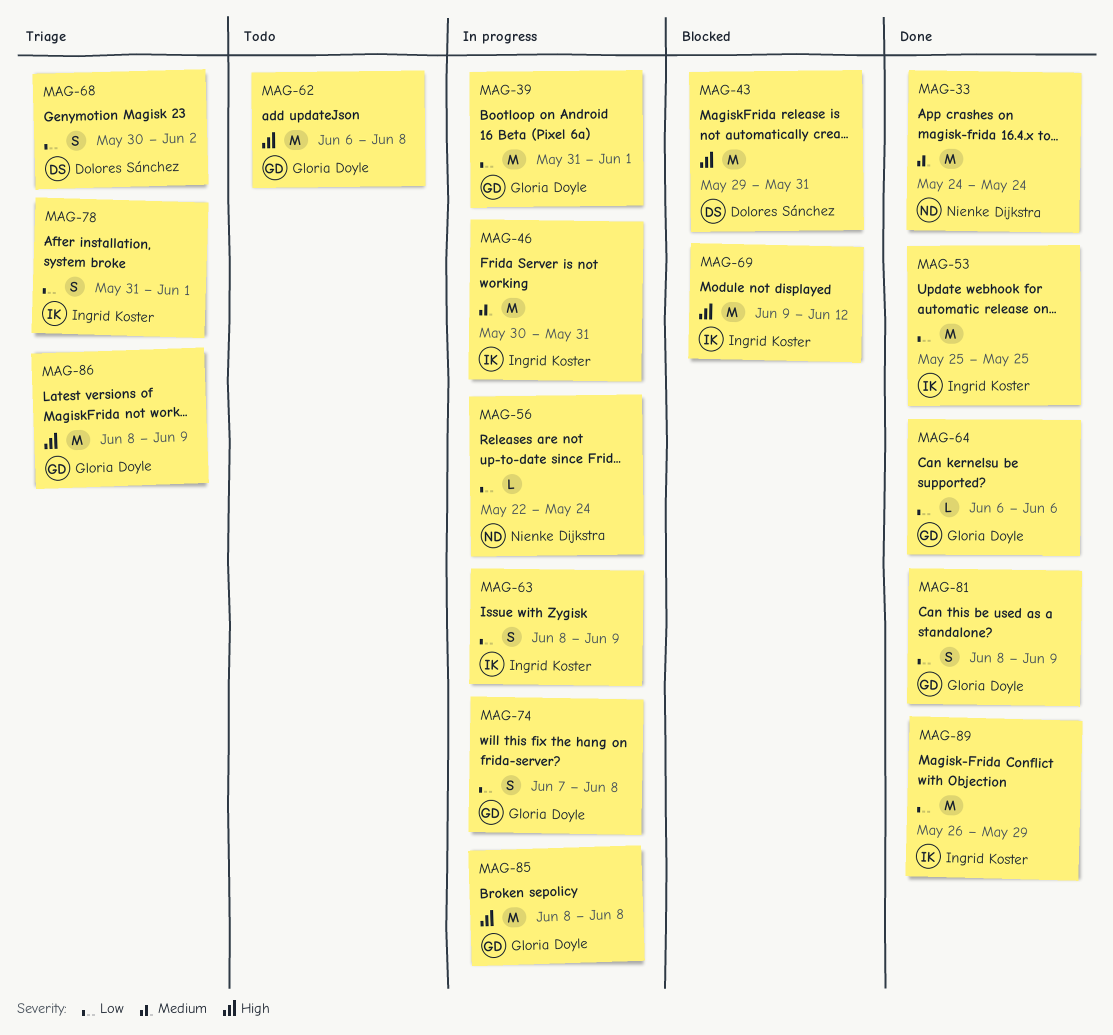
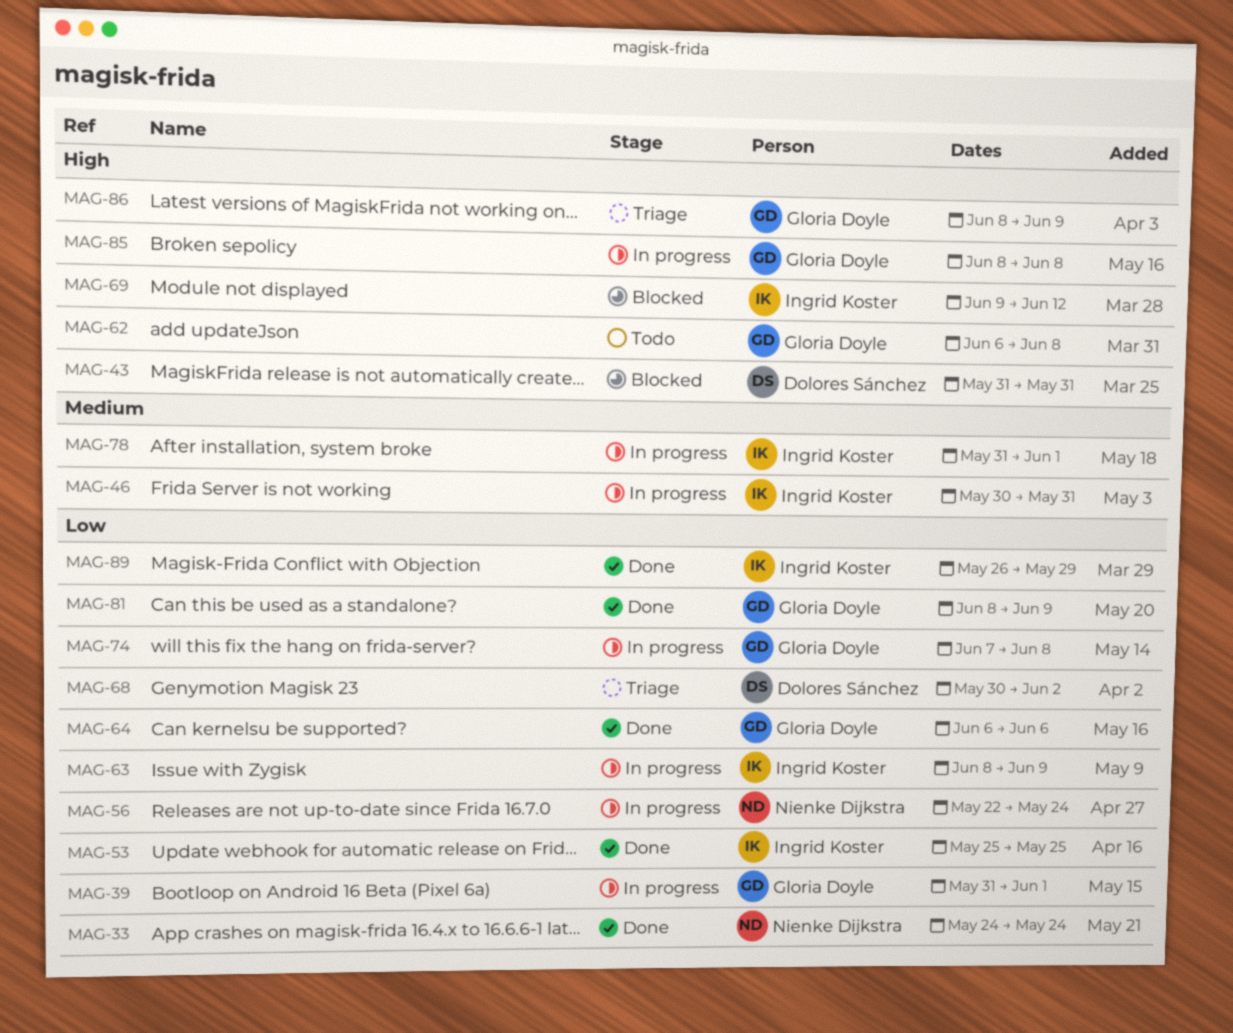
MAG-33, priority: Medium -> Low
MAG-43, start: May 29 -> May 31
MAG-78, status: Triage -> In progress
MAG-78, priority: Low -> Medium

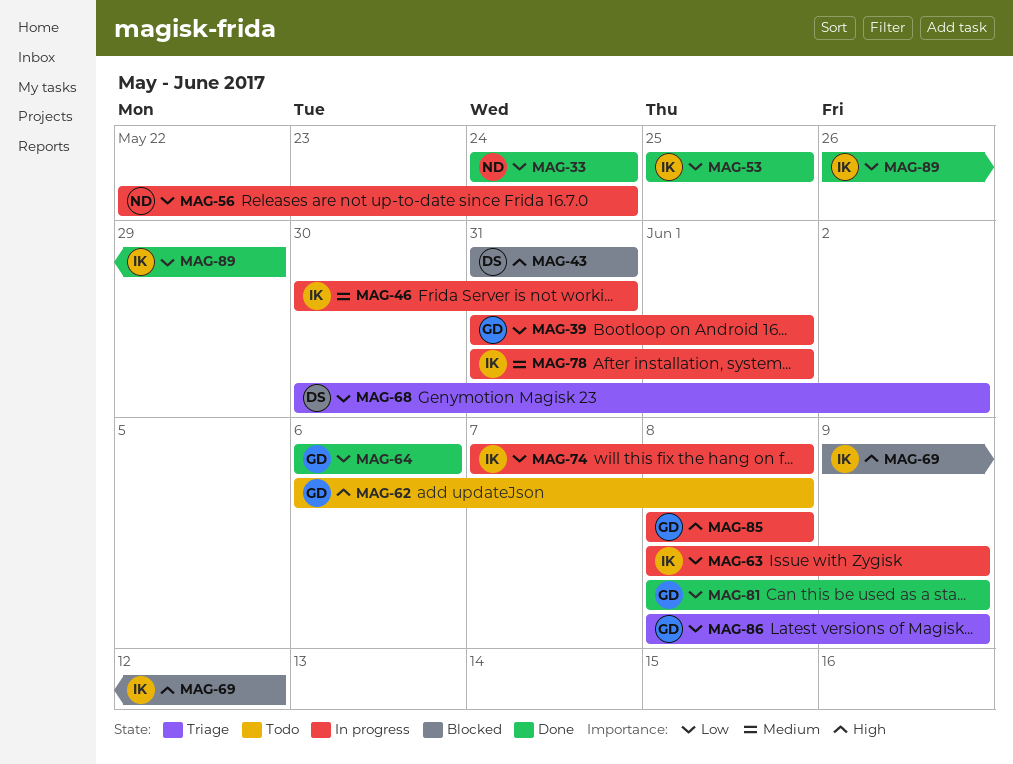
MAG-74, owner: Gloria Doyle -> Ingrid Koster
MAG-86, priority: High -> Low

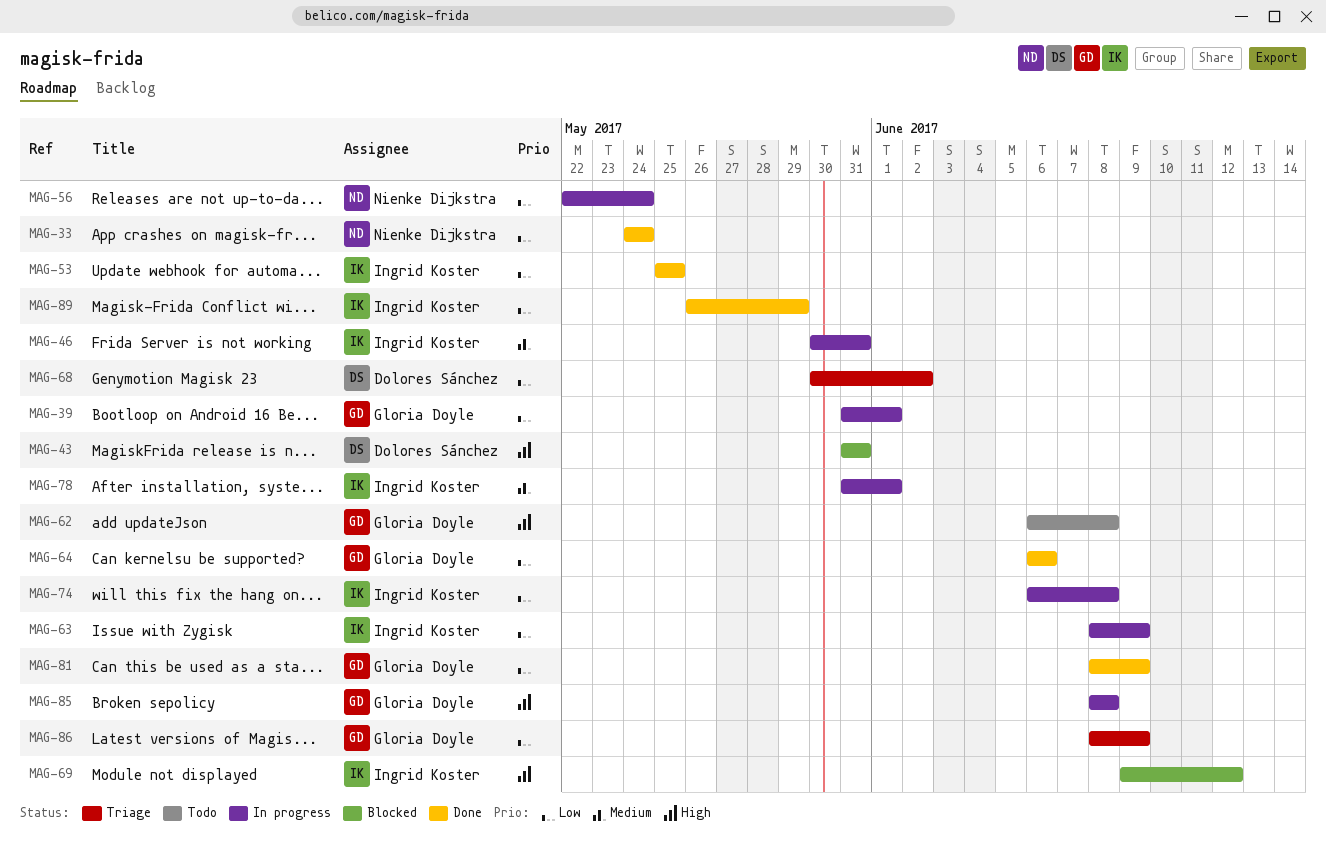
MAG-74, start: Jun 7 -> Jun 6

